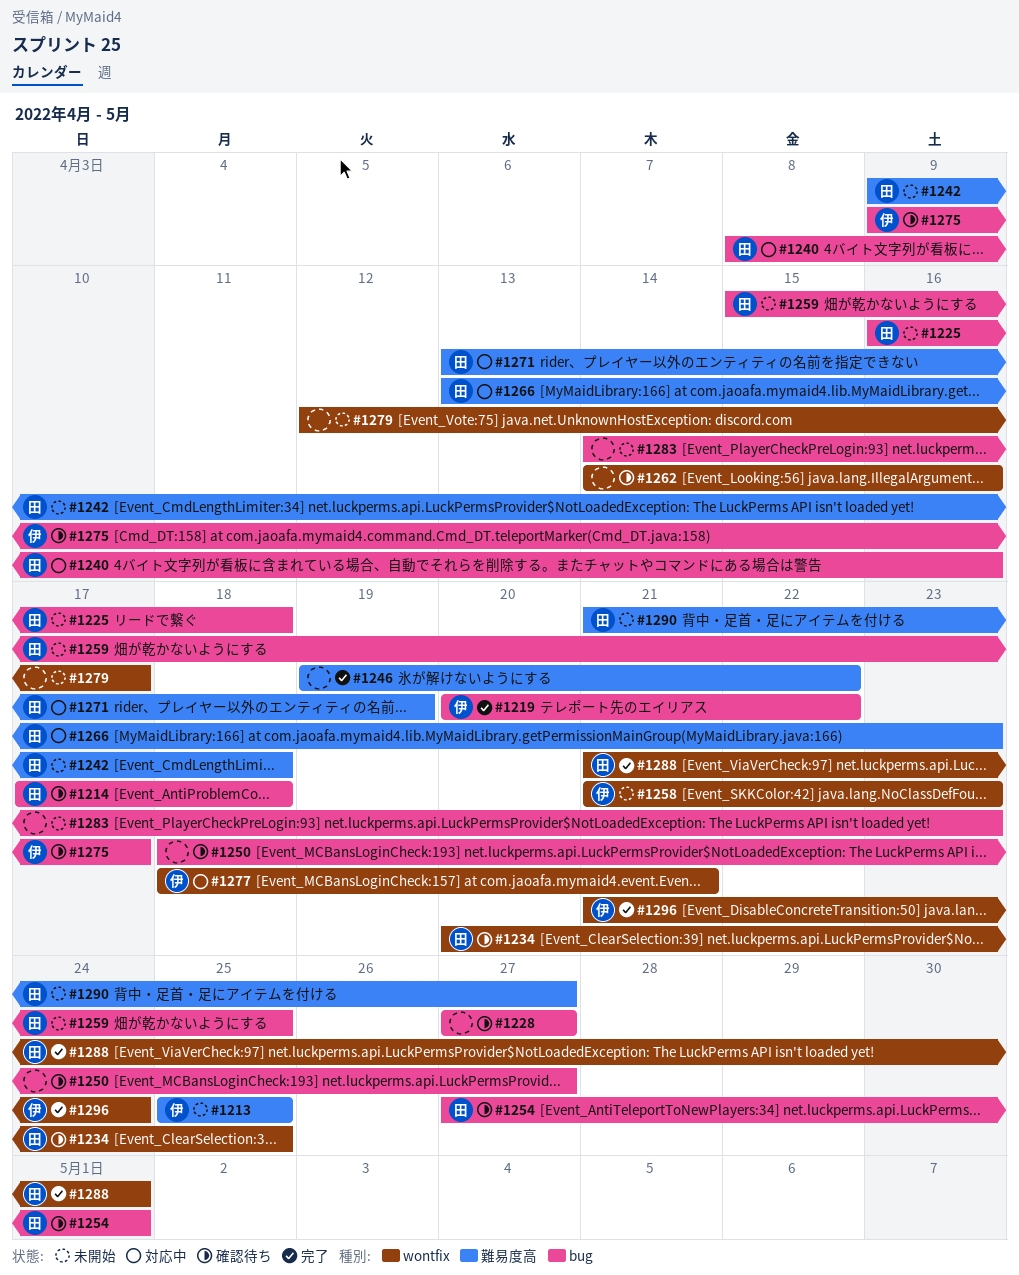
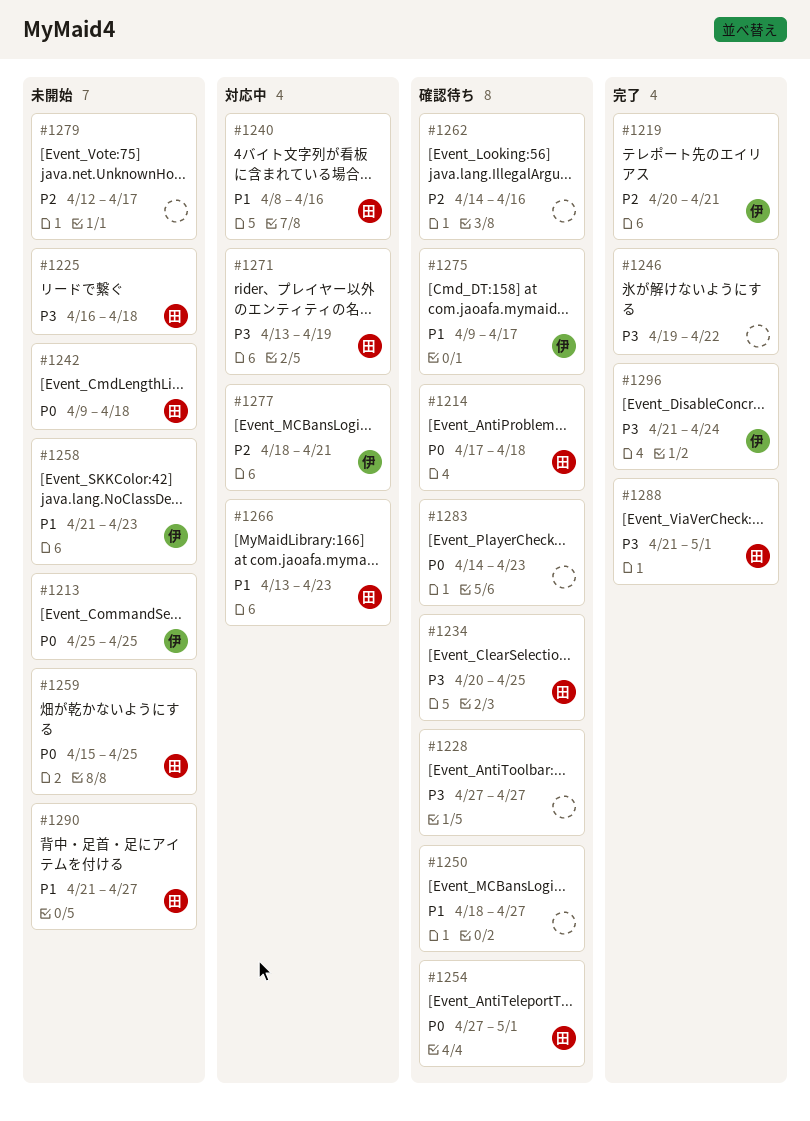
#1219, due: Apr 22 -> Apr 21
#1283, status: 未開始 -> 確認待ち

